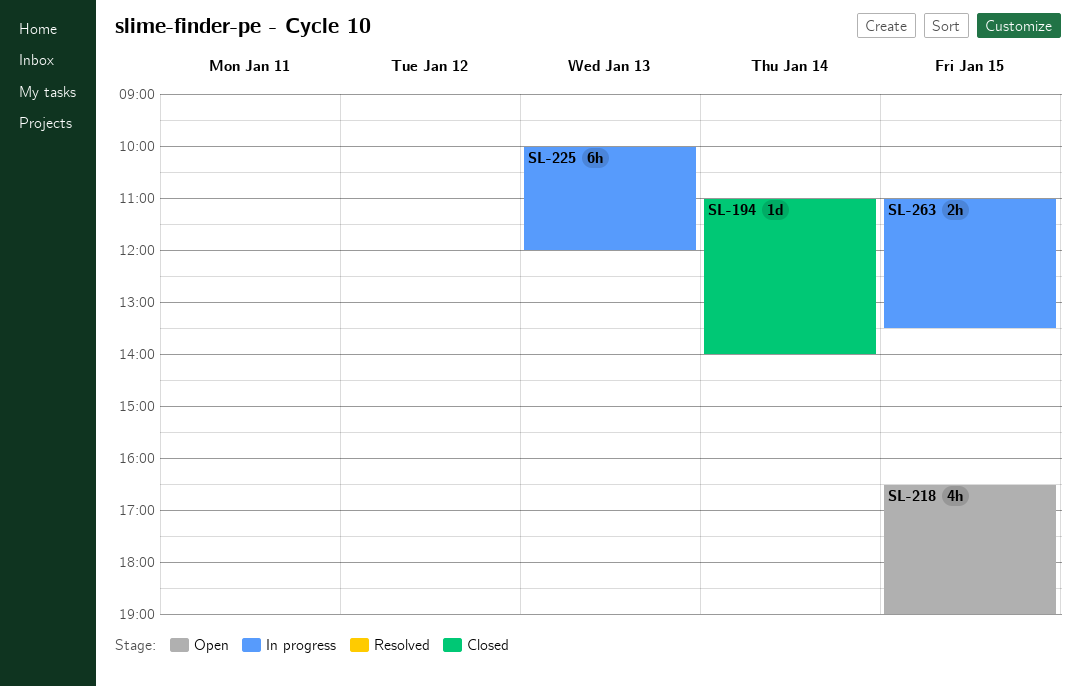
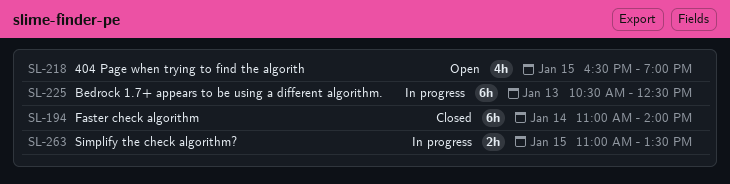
SL-194, estimate: 1d -> 6h
SL-225, begins: 10:00 -> 10:30
SL-225, ends: 12:00 -> 12:30

